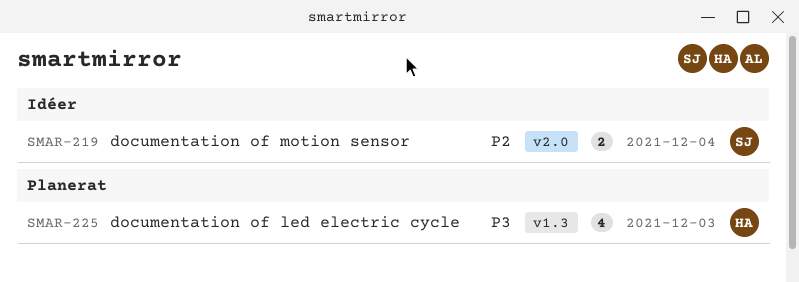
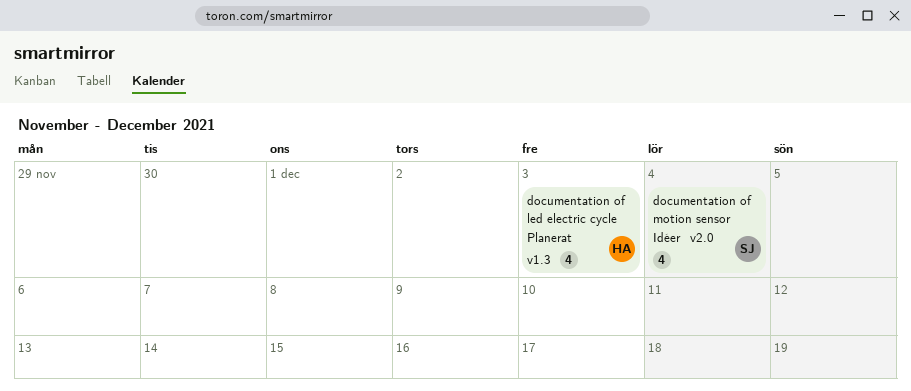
documentation of motion sensor, estimate: 2 -> 4

